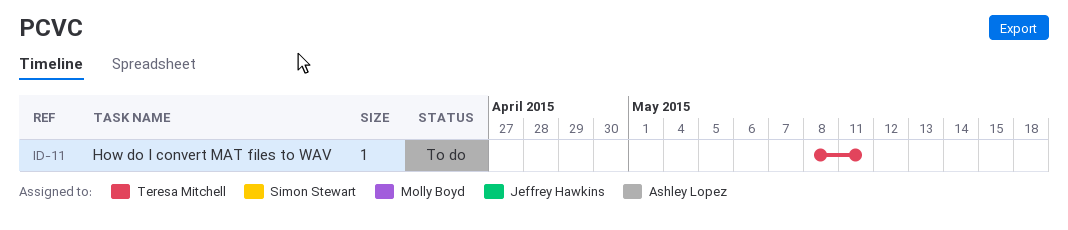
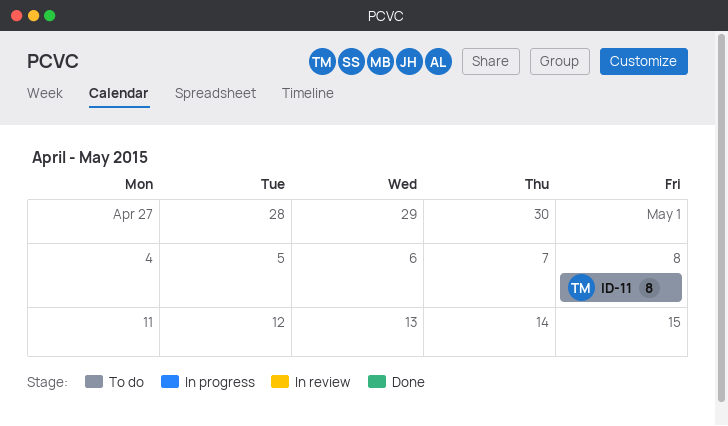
ID-11, estimate: 1 -> 8
ID-11, due: May 11 -> May 8

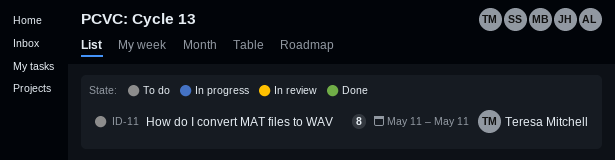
ID-11, start: May 8 -> May 11
ID-11, due: May 8 -> May 11

